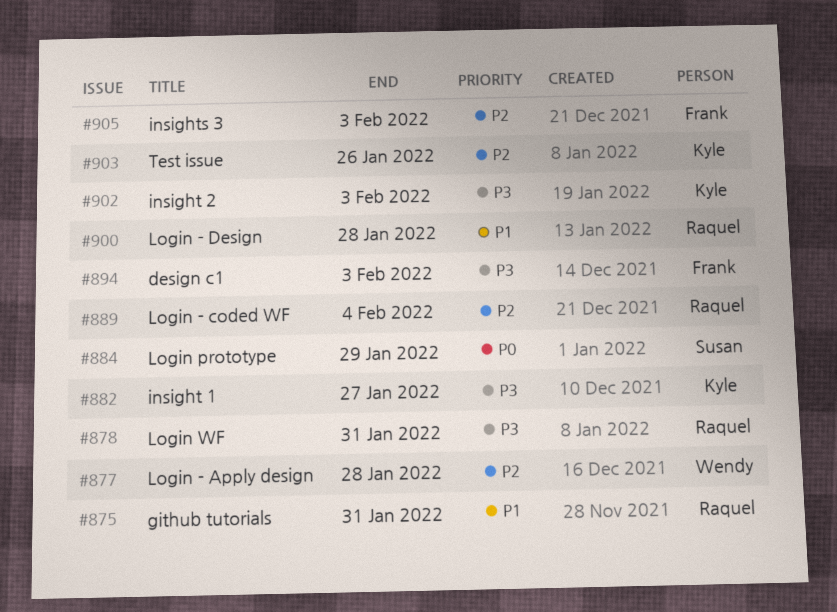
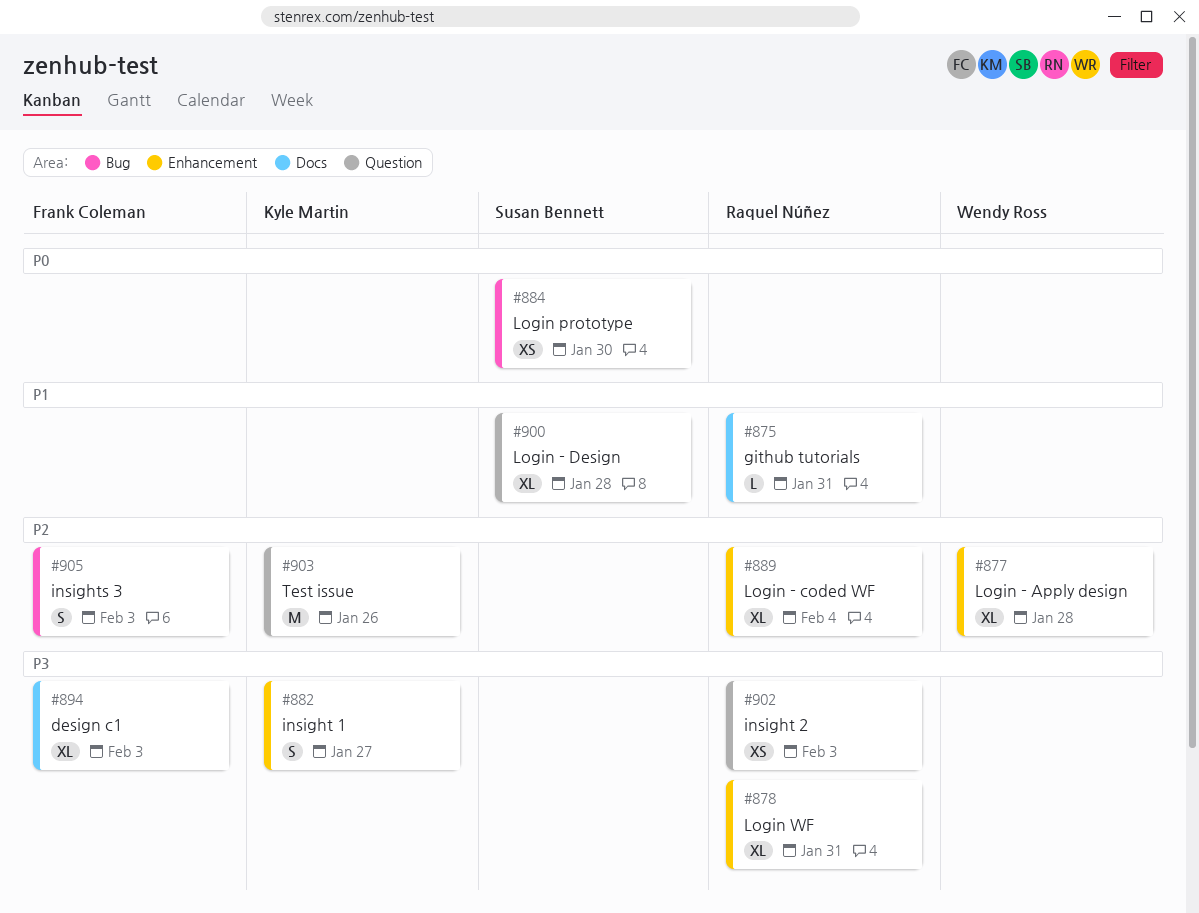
#884, due: Jan 29 -> Jan 30
#900, owner: Raquel Núñez -> Susan Bennett
#902, owner: Kyle Martin -> Raquel Núñez

